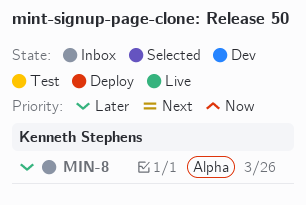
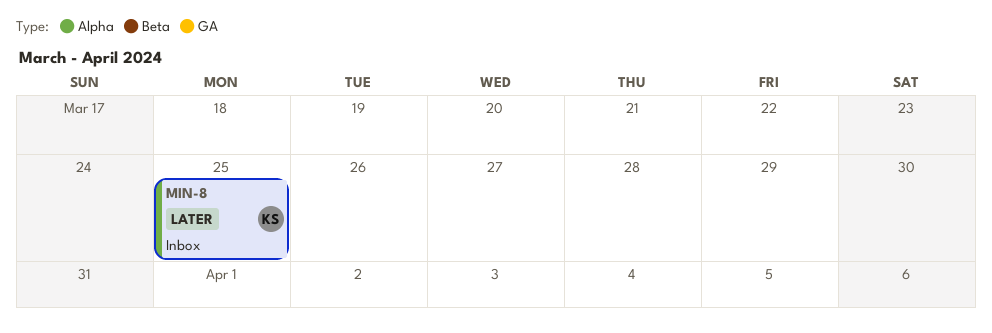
MIN-8, due: Mar 26 -> Mar 25

